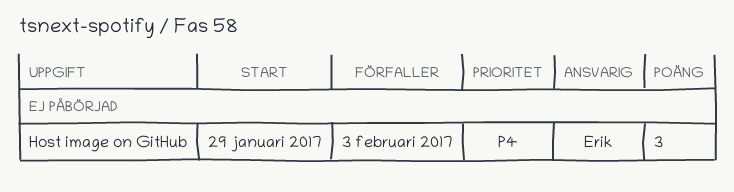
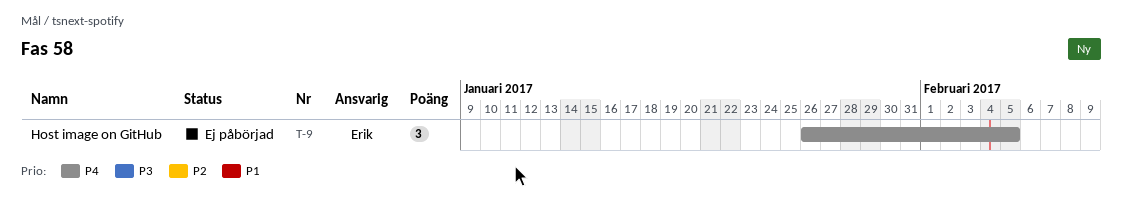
Host image on GitHub, start: Jan 29 -> Jan 26
Host image on GitHub, due: Feb 3 -> Feb 5

